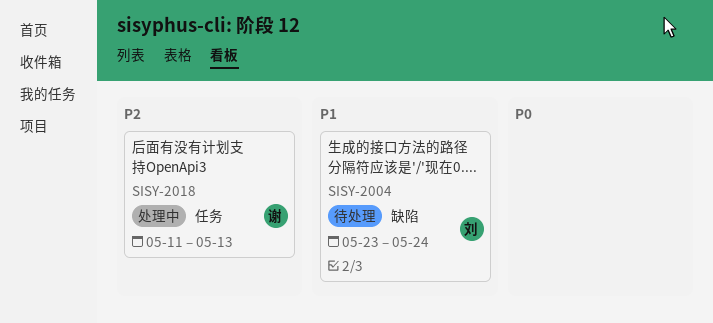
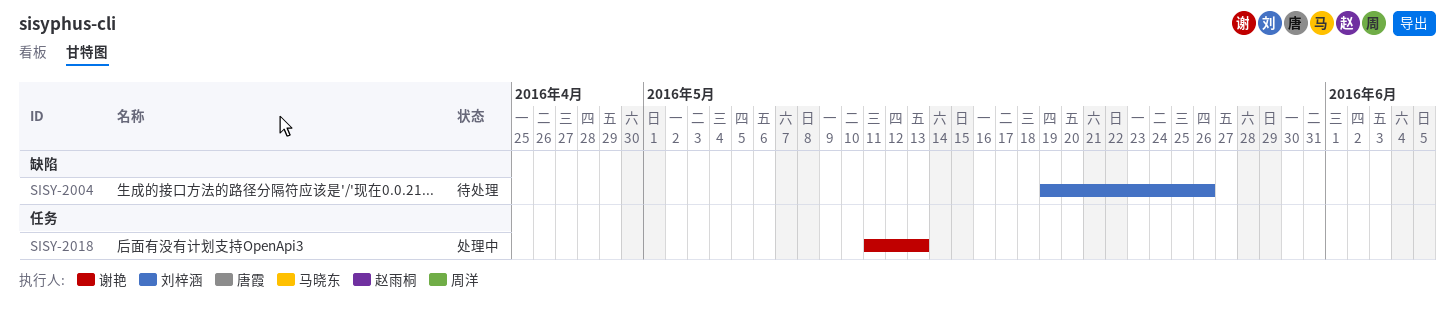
SISY-2004, start: May 23 -> May 19
SISY-2004, due: May 24 -> May 26

